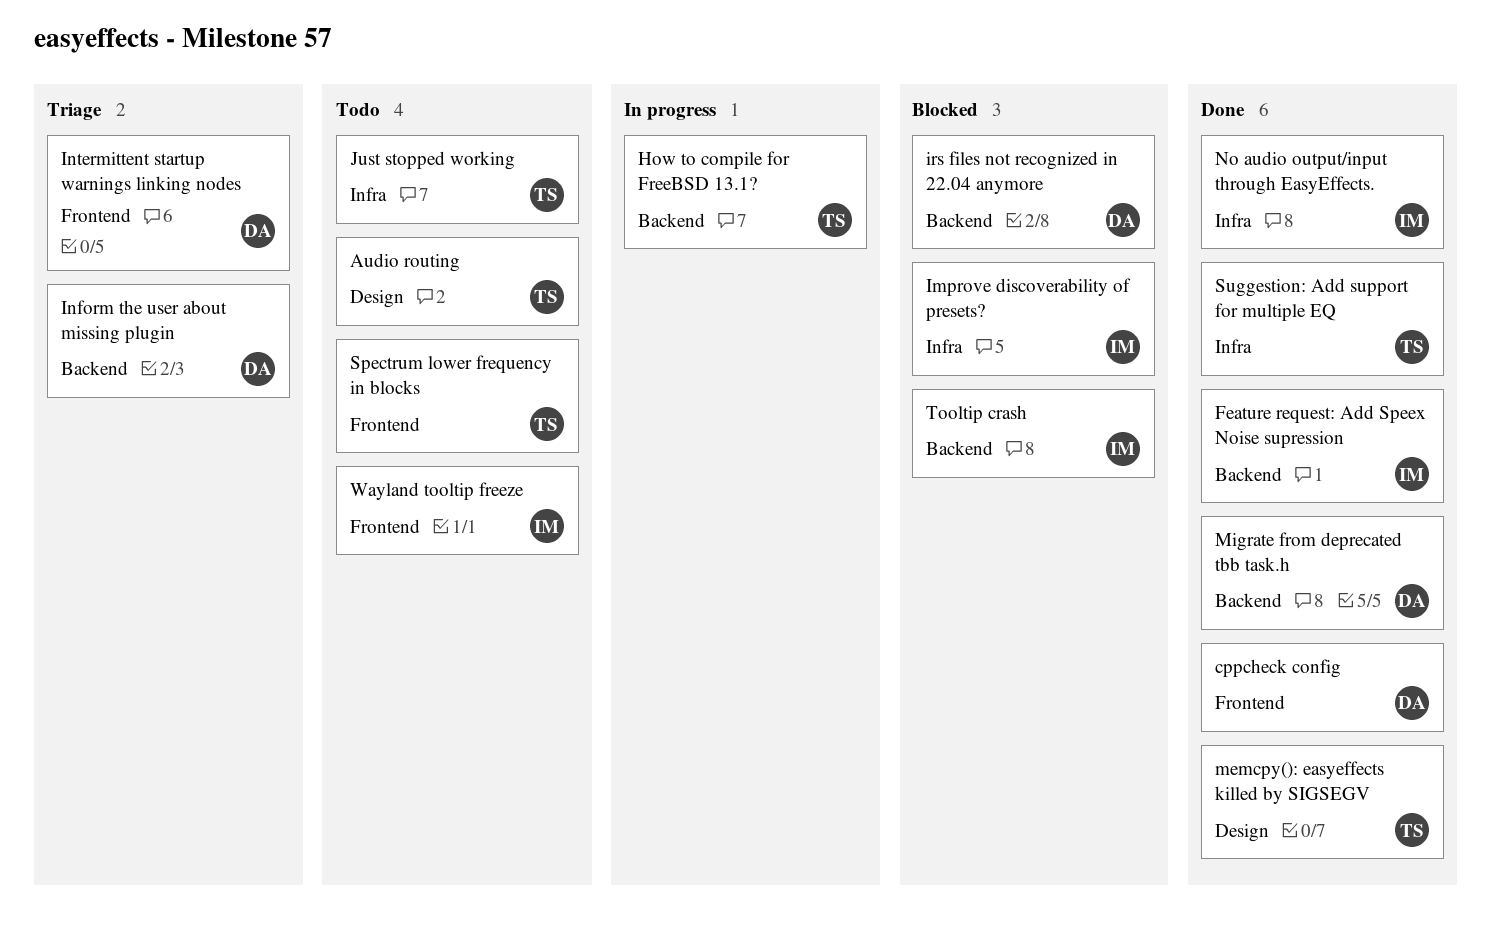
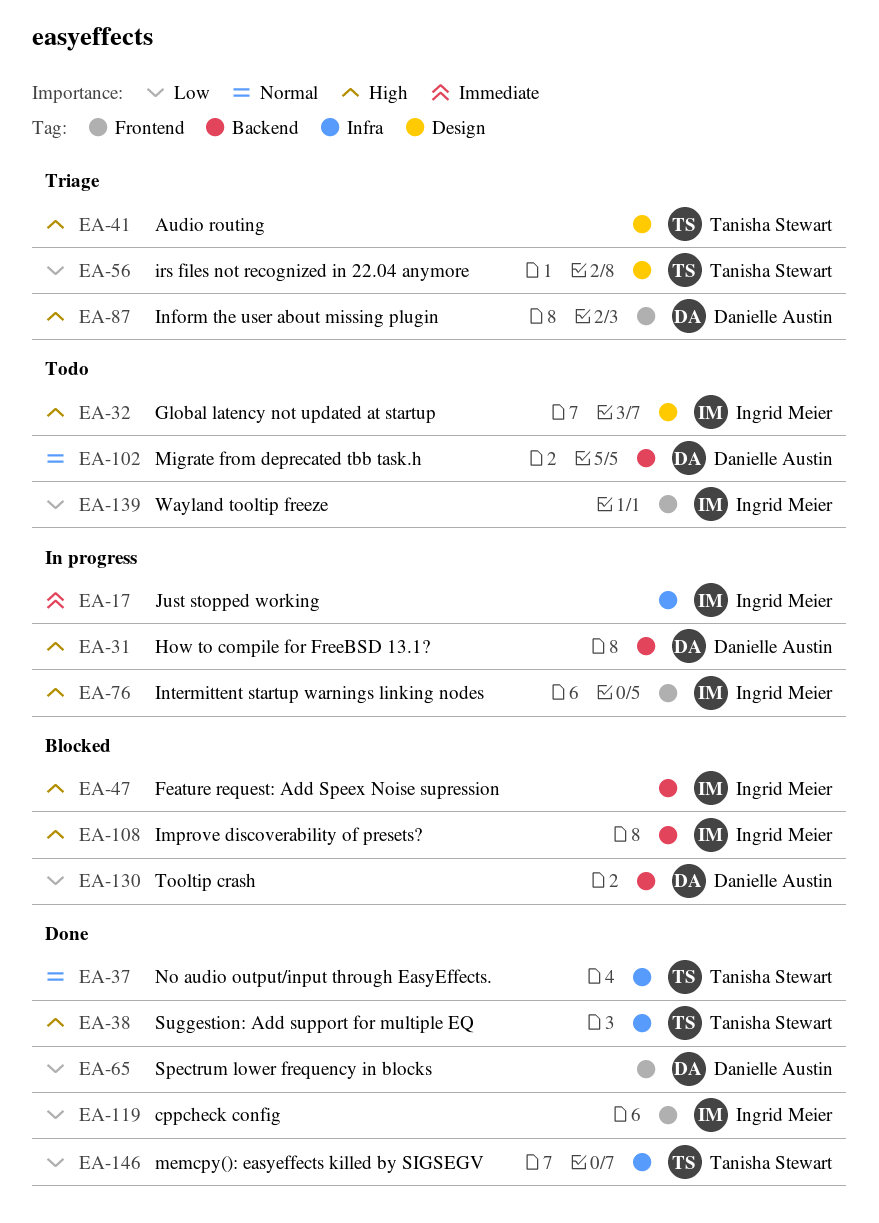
Audio routing, status: Todo -> Triage
cppcheck config, owner: Danielle Austin -> Ingrid Meier
Feature request: Add Speex Noise supression, status: Done -> Blocked
Global latency not updated at startup: none -> present
How to compile for FreeBSD 13.1?, owner: Tanisha Stewart -> Danielle Austin
Improve discoverability of presets?, label: Infra -> Backend
Inform the user about missing plugin, label: Backend -> Frontend
Intermittent startup warnings linking nodes, status: Triage -> In progress
Intermittent startup warnings linking nodes, owner: Danielle Austin -> Ingrid Meier
irs files not recognized in 22.04 anymore, status: Blocked -> Triage
irs files not recognized in 22.04 anymore, owner: Danielle Austin -> Tanisha Stewart
irs files not recognized in 22.04 anymore, label: Backend -> Design
Just stopped working, status: Todo -> In progress
Just stopped working, owner: Tanisha Stewart -> Ingrid Meier
memcpy(): easyeffects killed by SIGSEGV, label: Design -> Infra
Migrate from deprecated tbb task.h, status: Done -> Todo
No audio output/input through EasyEffects., owner: Ingrid Meier -> Tanisha Stewart
Spectrum lower frequency in blocks, status: Todo -> Done
Spectrum lower frequency in blocks, owner: Tanisha Stewart -> Danielle Austin
Tooltip crash, owner: Ingrid Meier -> Danielle Austin

